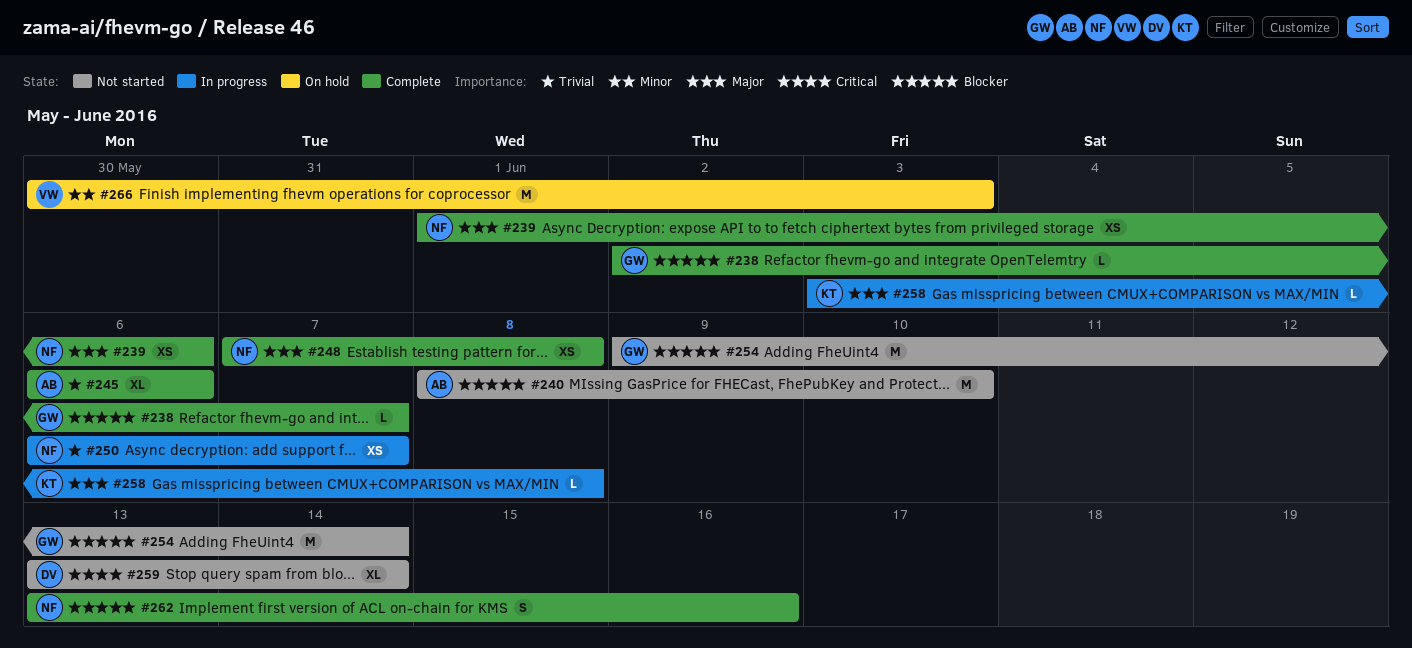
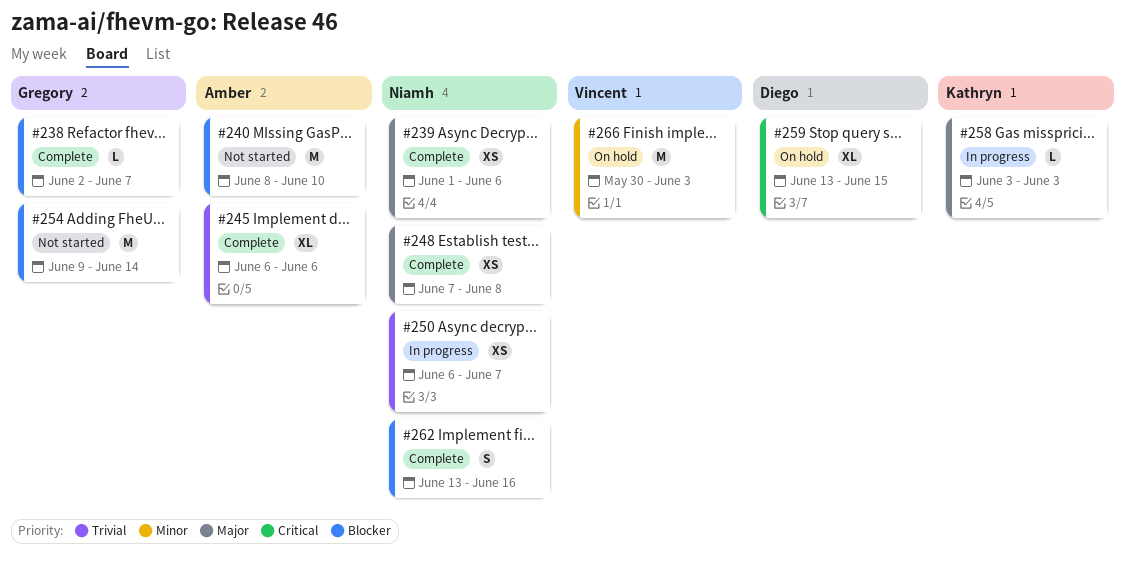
#258, due: Jun 8 -> Jun 3
#259, status: Not started -> On hold
#259, due: Jun 14 -> Jun 15

